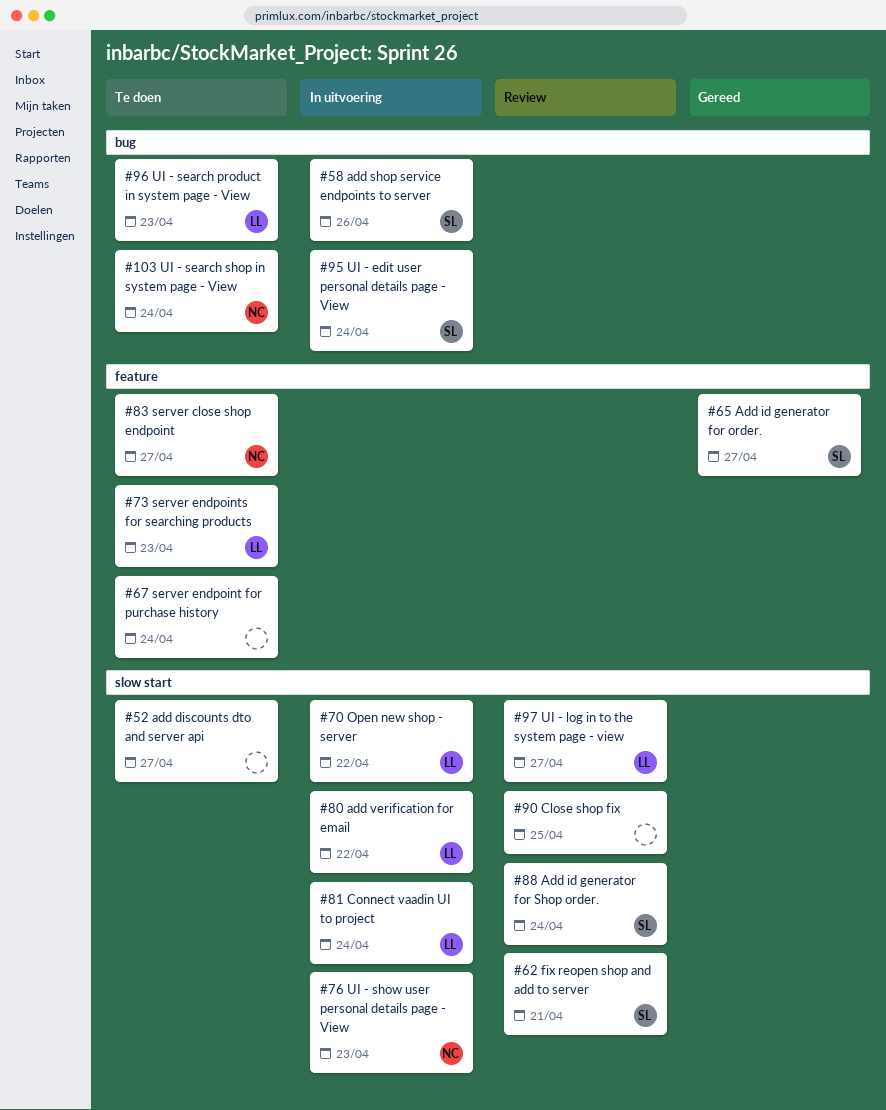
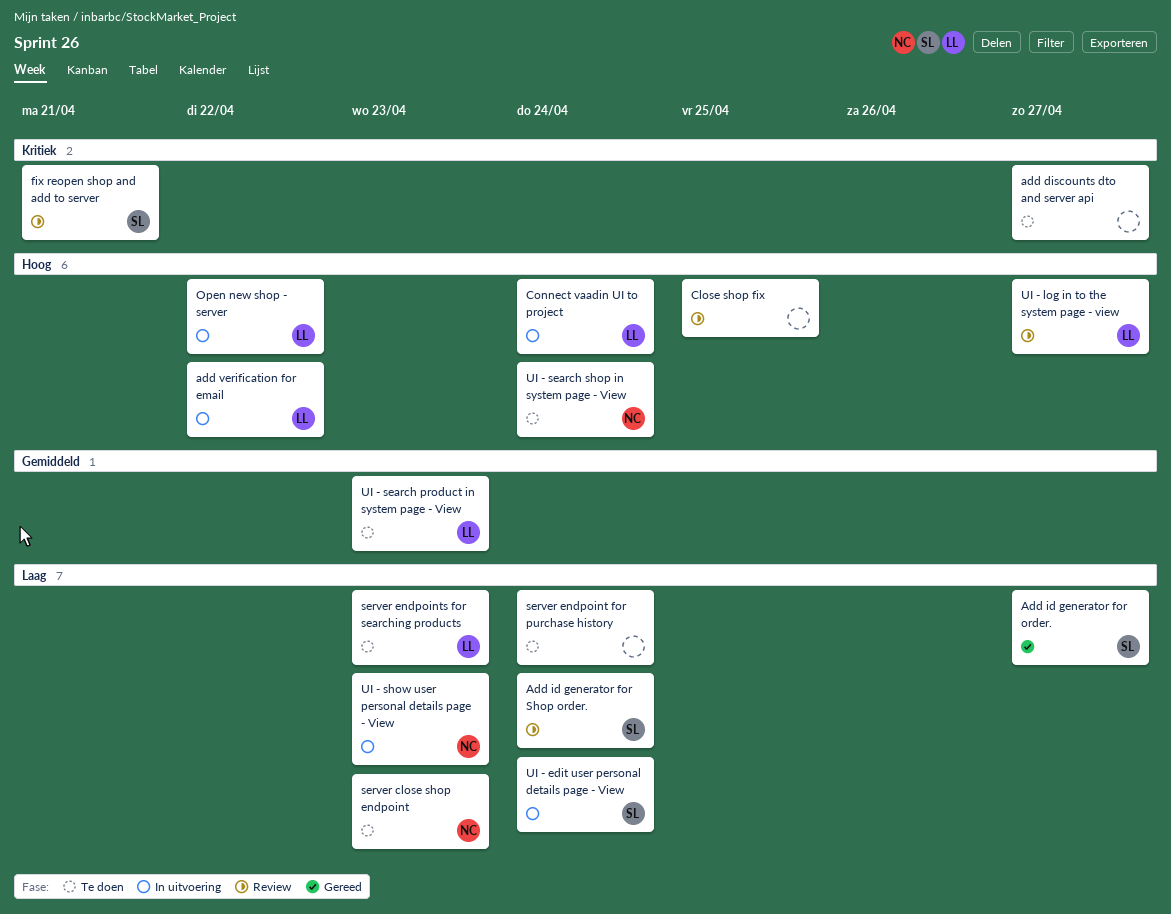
add shop service endpoints to server: present -> none
server close shop endpoint, due: Apr 27 -> Apr 23

